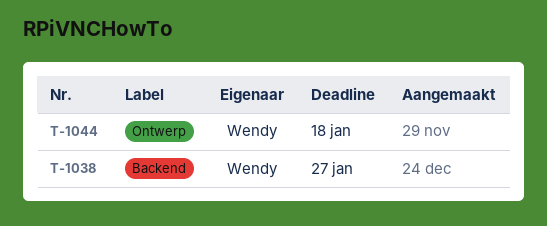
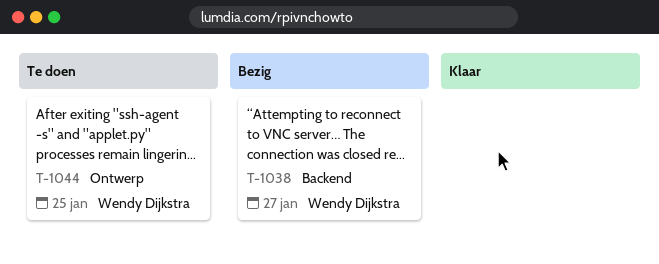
T-1044, due: Jan 18 -> Jan 25

